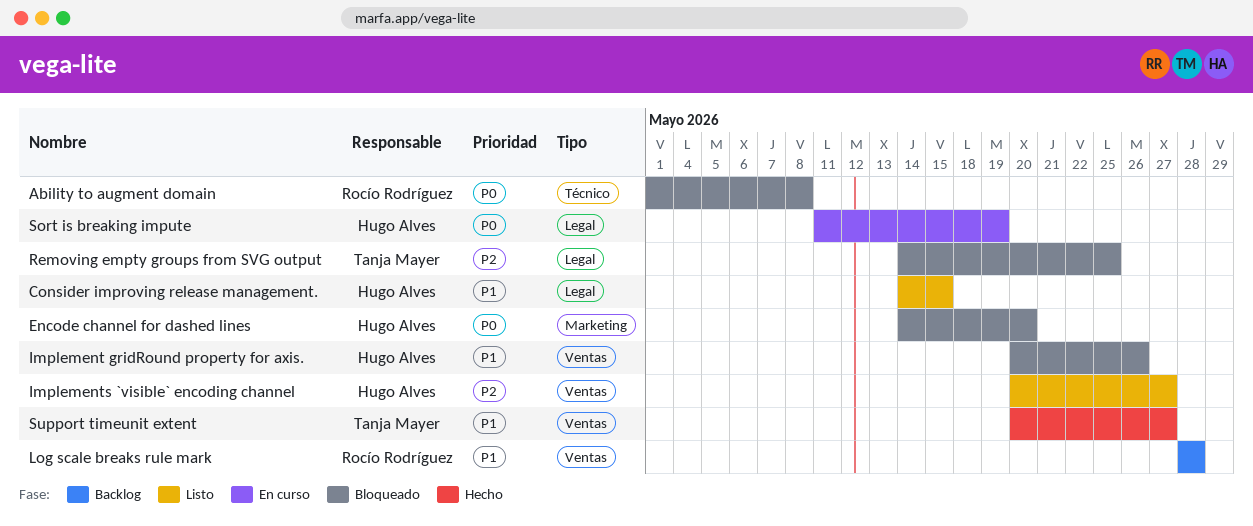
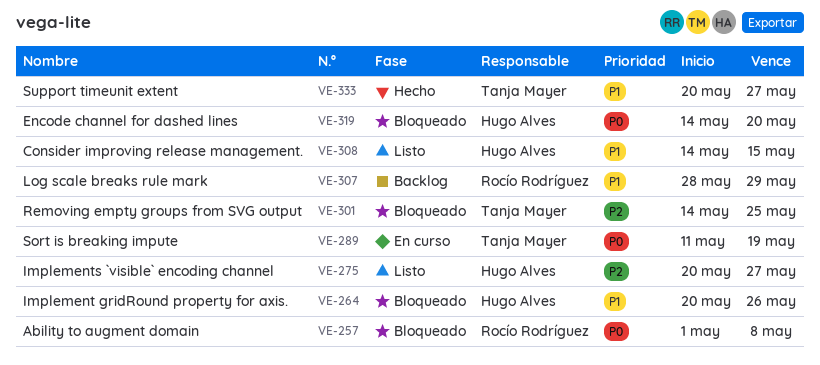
Log scale breaks rule mark, due: May 28 -> May 29
Sort is breaking impute, owner: Hugo Alves -> Tanja Mayer

